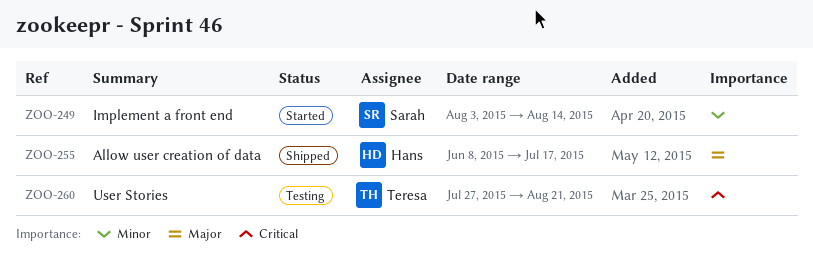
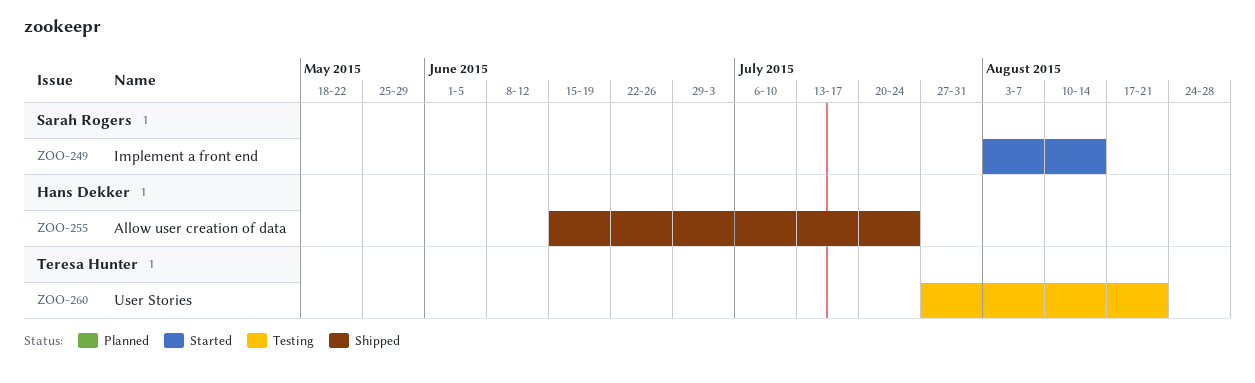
ZOO-255, start: Jun 8 -> Jun 15
ZOO-255, due: Jul 17 -> Jul 24

